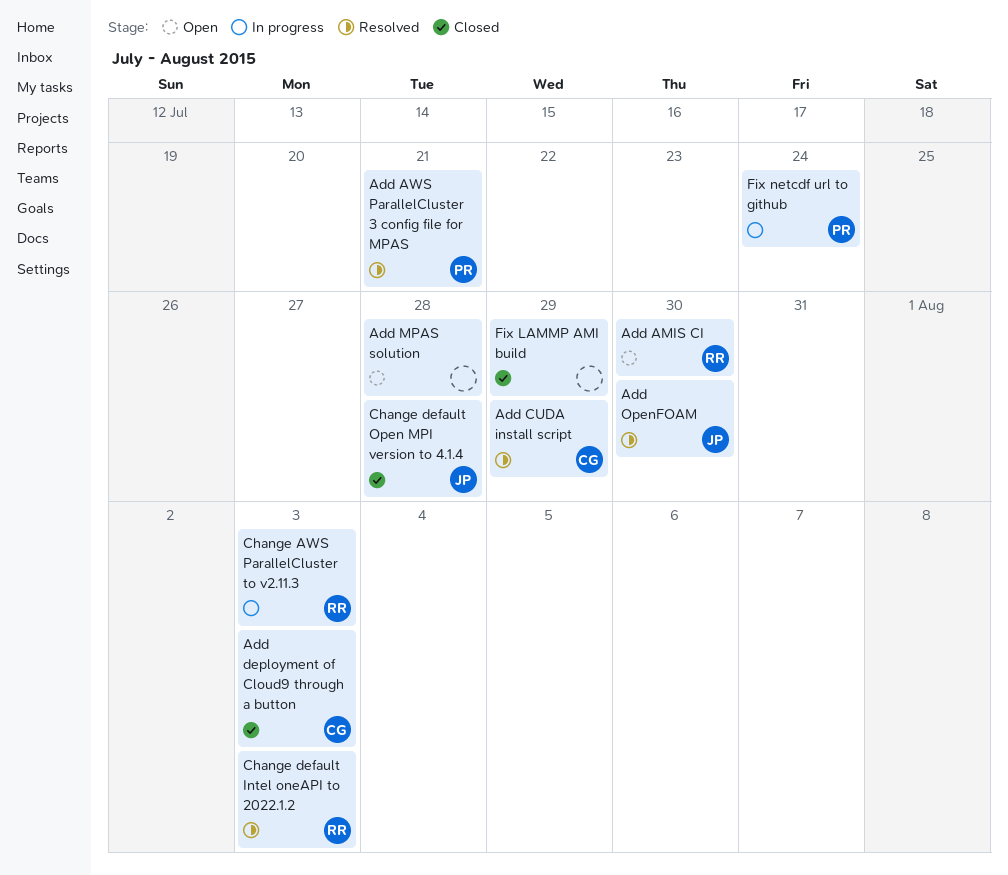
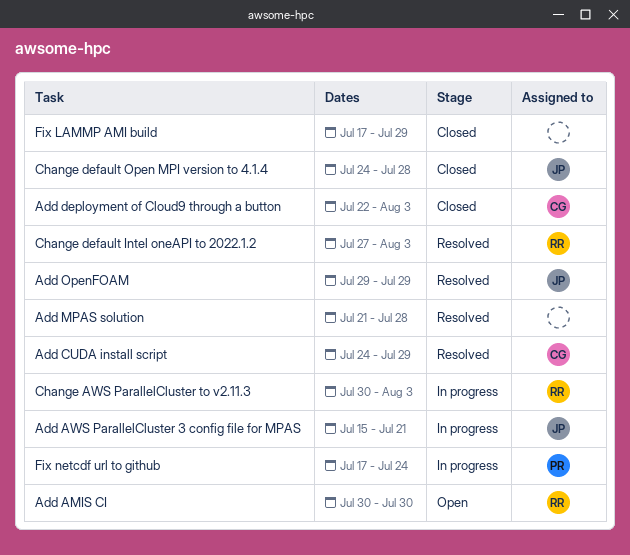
Add AWS ParallelCluster 3 config file for MPAS, status: Resolved -> In progress
Add AWS ParallelCluster 3 config file for MPAS, owner: PR -> JP
Add MPAS solution, status: Open -> Resolved
Add OpenFOAM, due: Jul 30 -> Jul 29

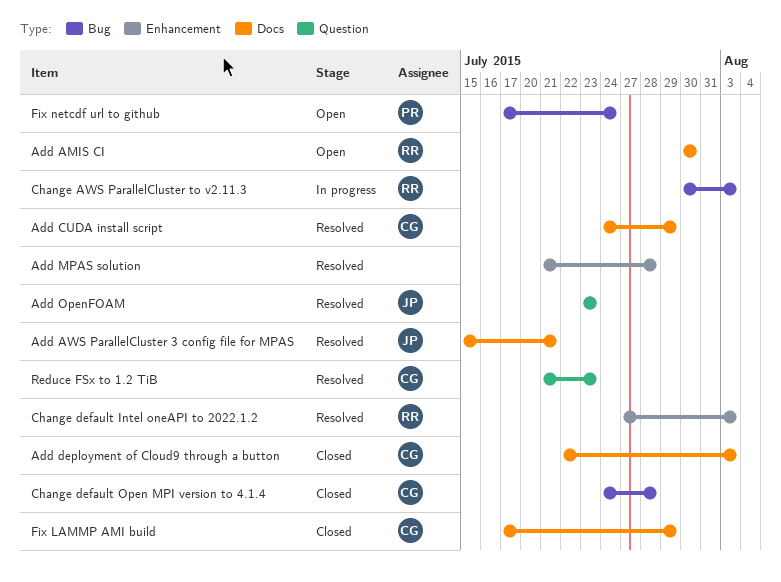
Add AWS ParallelCluster 3 config file for MPAS, status: In progress -> Resolved
Add OpenFOAM, start: Jul 29 -> Jul 23
Add OpenFOAM, due: Jul 29 -> Jul 23
Change default Open MPI version to 4.1.4, owner: JP -> CG
Fix LAMMP AMI build, owner: none -> CG
Fix netcdf url to github, status: In progress -> Open
Reduce FSx to 1.2 TiB: none -> present

